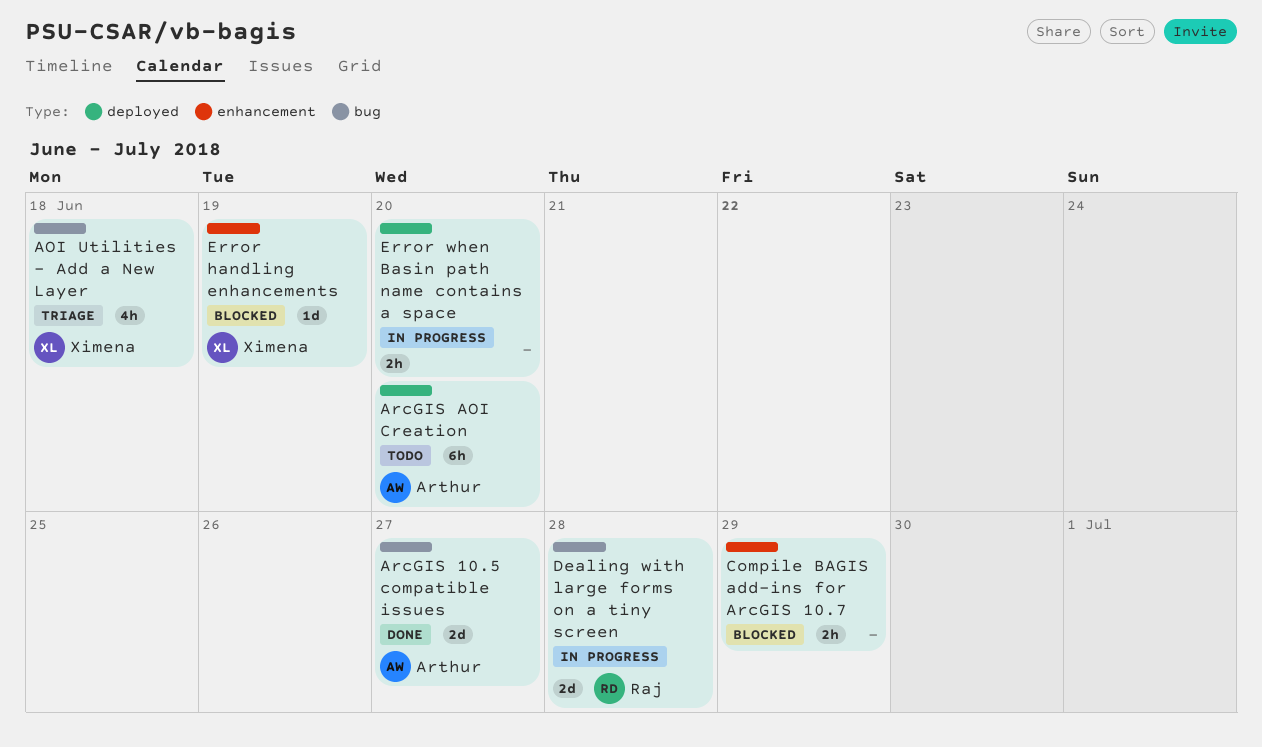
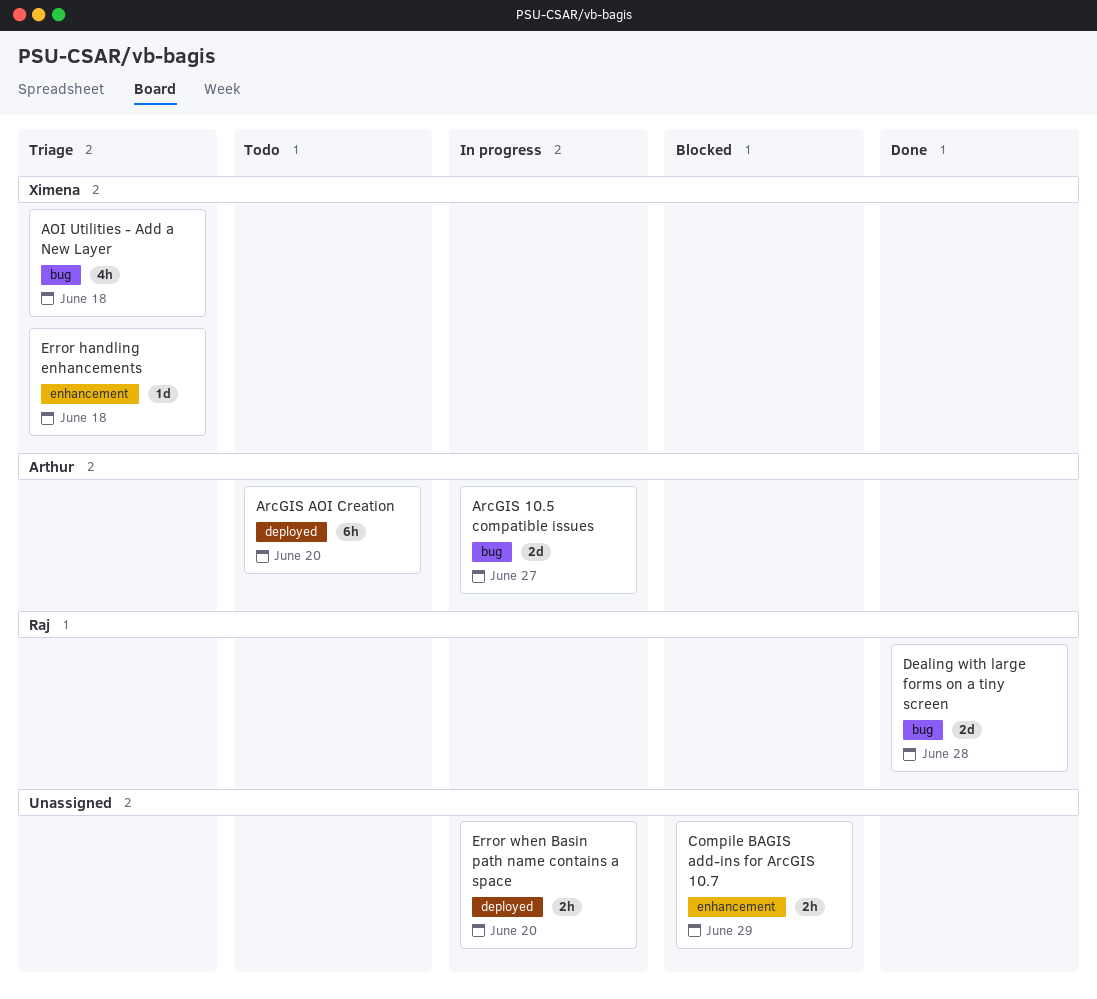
ArcGIS 10.5 compatible issues, status: Done -> In progress
Dealing with large forms on a tiny screen, status: In progress -> Done
Error handling enhancements, status: Blocked -> Triage
Error handling enhancements, due: Jun 19 -> Jun 18

